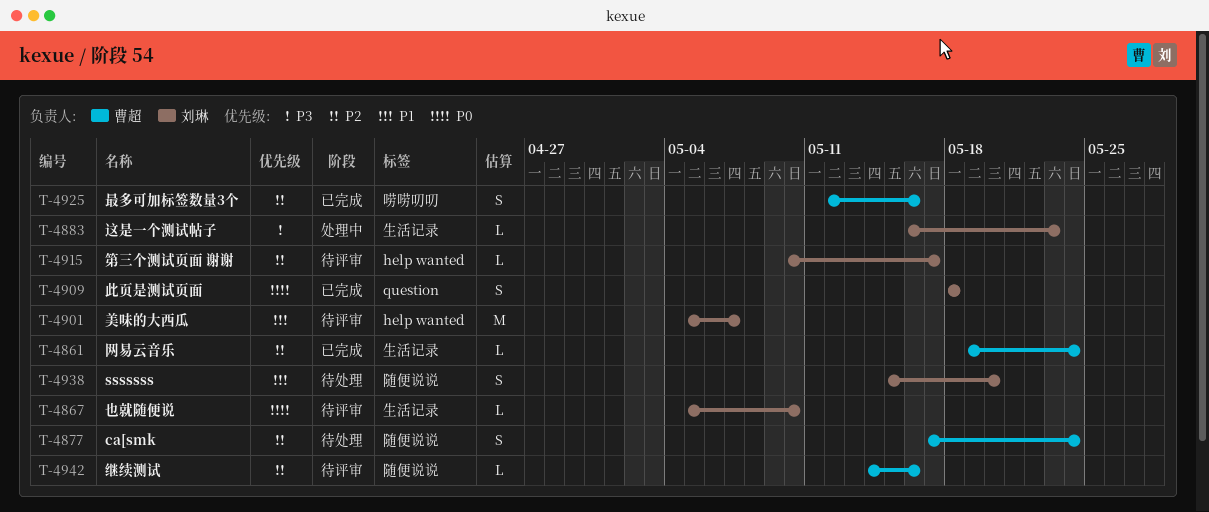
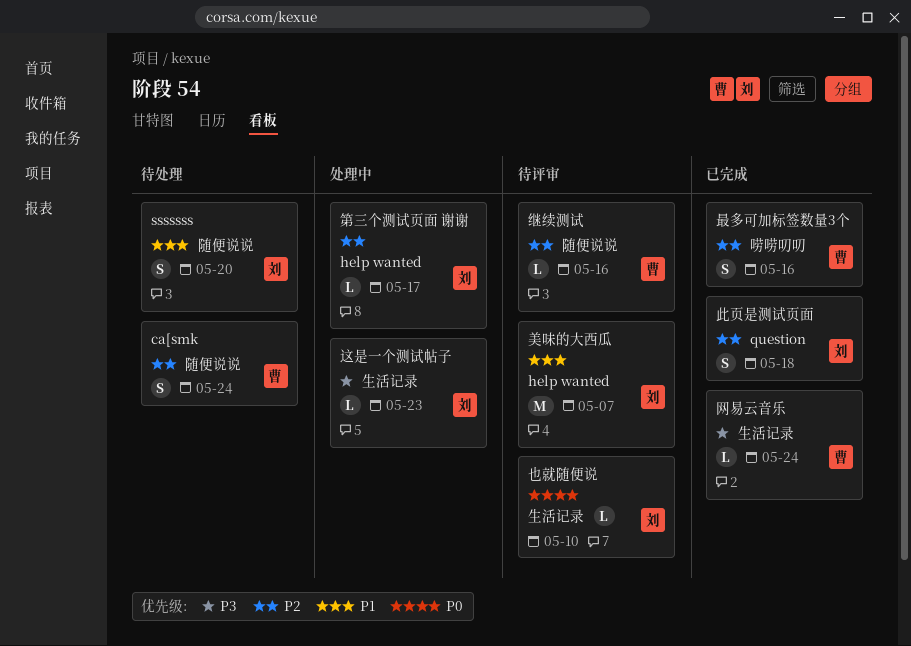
此页是测试页面, priority: P0 -> P2
第三个测试页面 谢谢, status: 待评审 -> 处理中
网易云音乐, priority: P2 -> P3

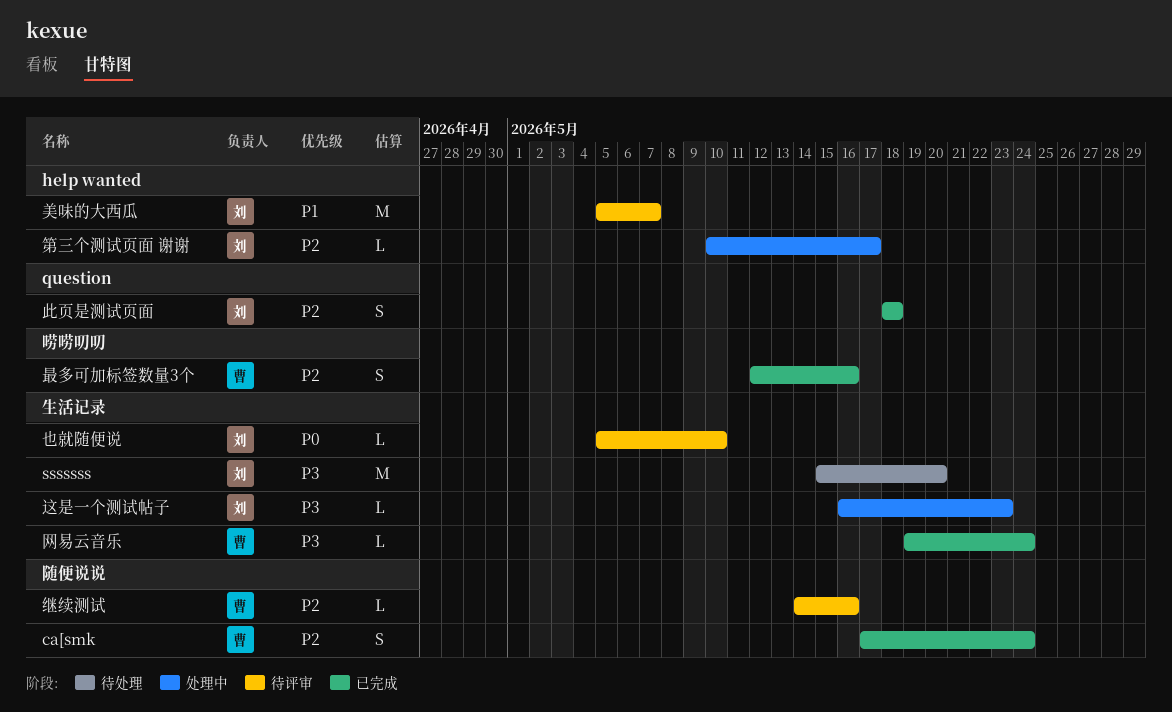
ca[smk, status: 待处理 -> 已完成
sssssss, priority: P1 -> P3
sssssss, label: 随便说说 -> 生活记录
sssssss, estimate: S -> M

